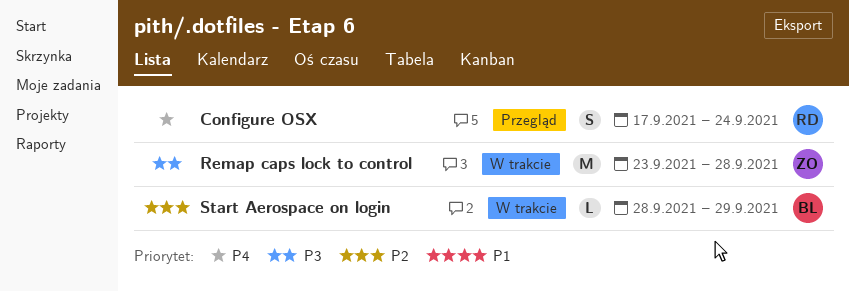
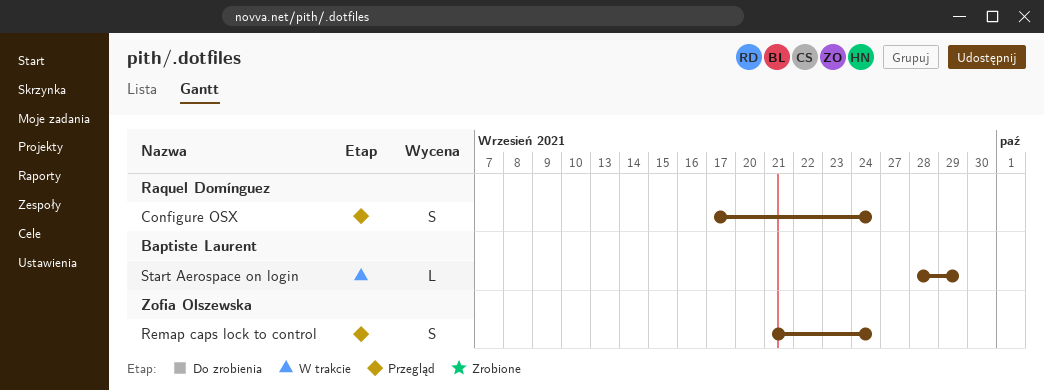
Remap caps lock to control, status: W trakcie -> Przegląd
Remap caps lock to control, estimate: M -> S
Remap caps lock to control, start: Sep 23 -> Sep 21
Remap caps lock to control, due: Sep 28 -> Sep 24

